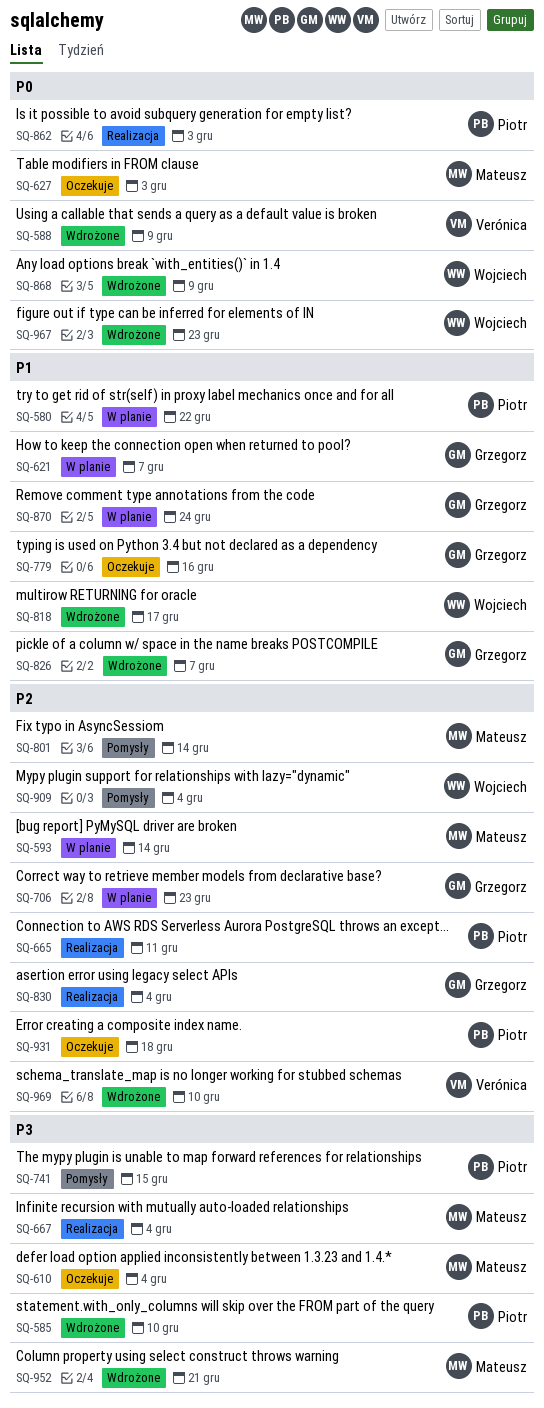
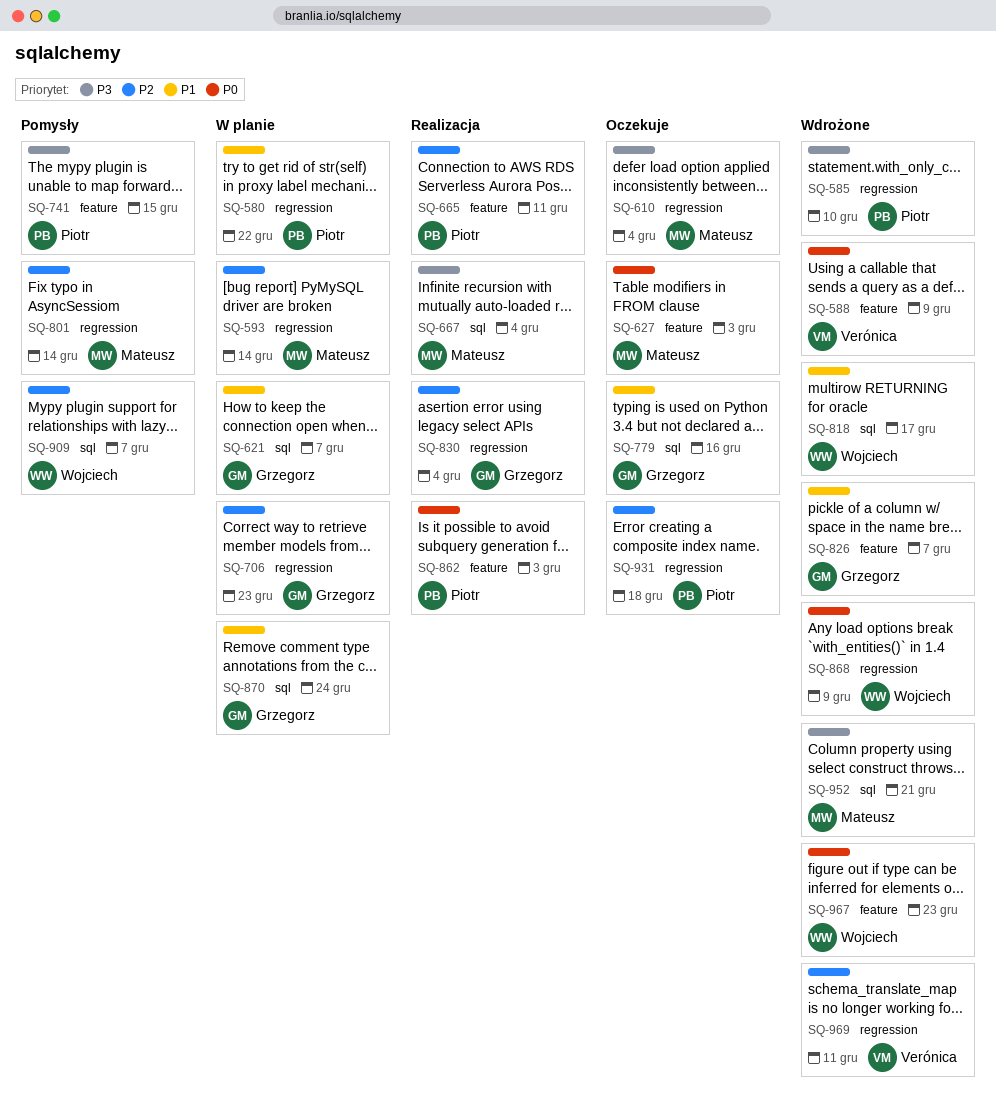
SQ-909, due: Dec 4 -> Dec 7
SQ-969, due: Dec 10 -> Dec 11

